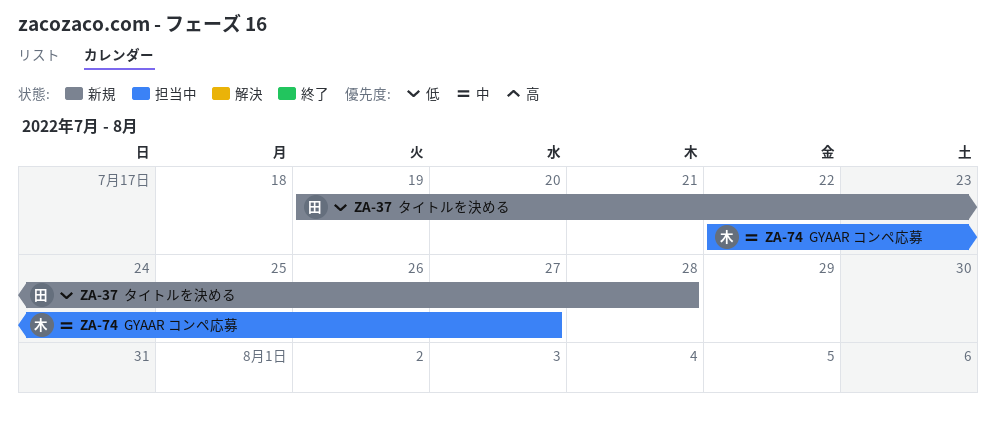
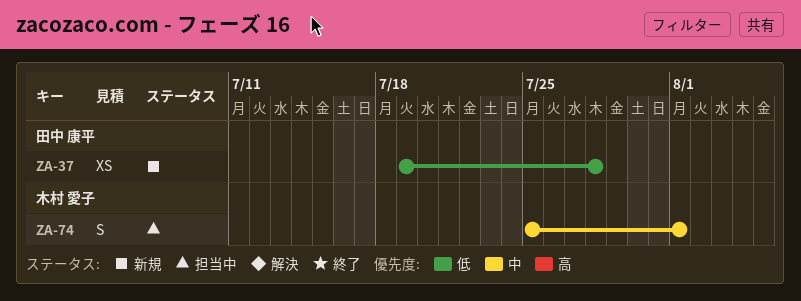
ZA-74, start: Jul 22 -> Jul 25
ZA-74, due: Jul 27 -> Aug 1

